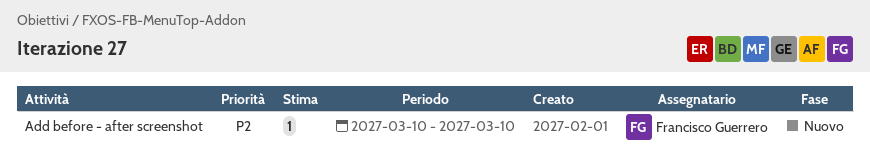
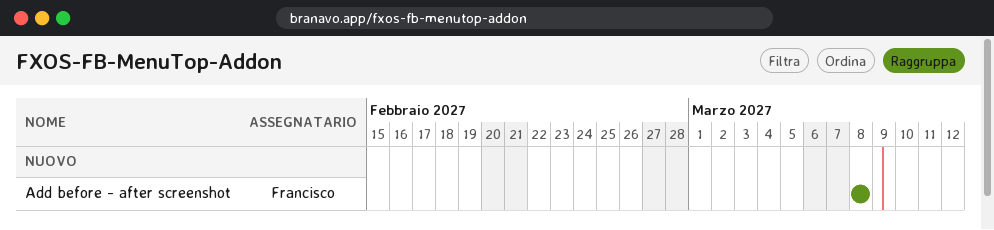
Add before - after screenshot, start: Mar 10 -> Mar 8
Add before - after screenshot, due: Mar 10 -> Mar 8

